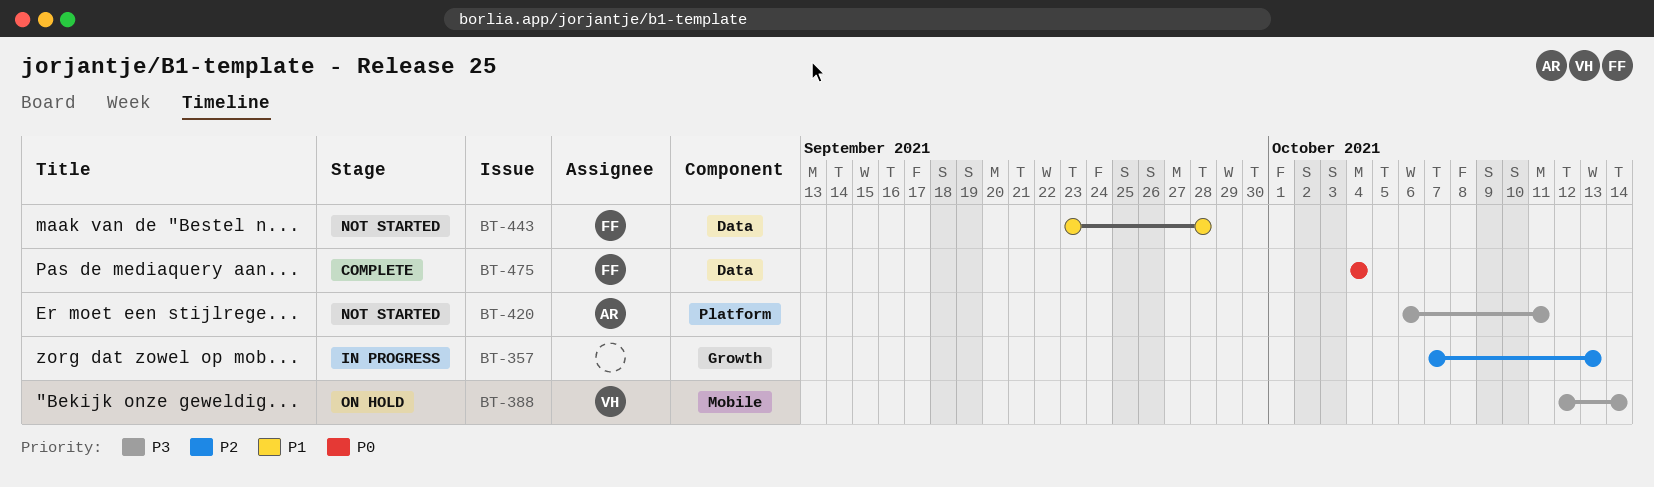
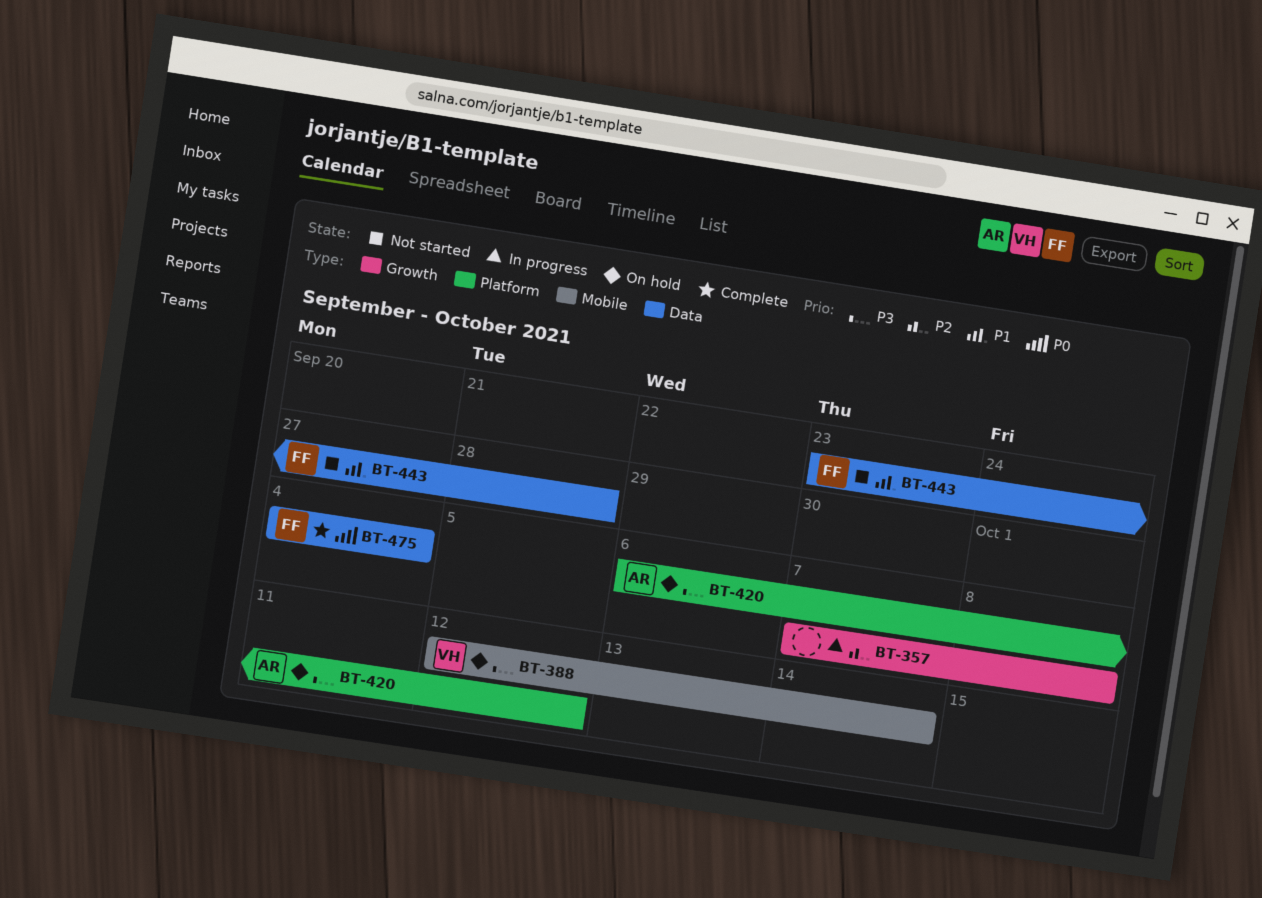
BT-357, due: Oct 13 -> Oct 8
BT-420, status: Not started -> On hold
BT-420, due: Oct 11 -> Oct 12

